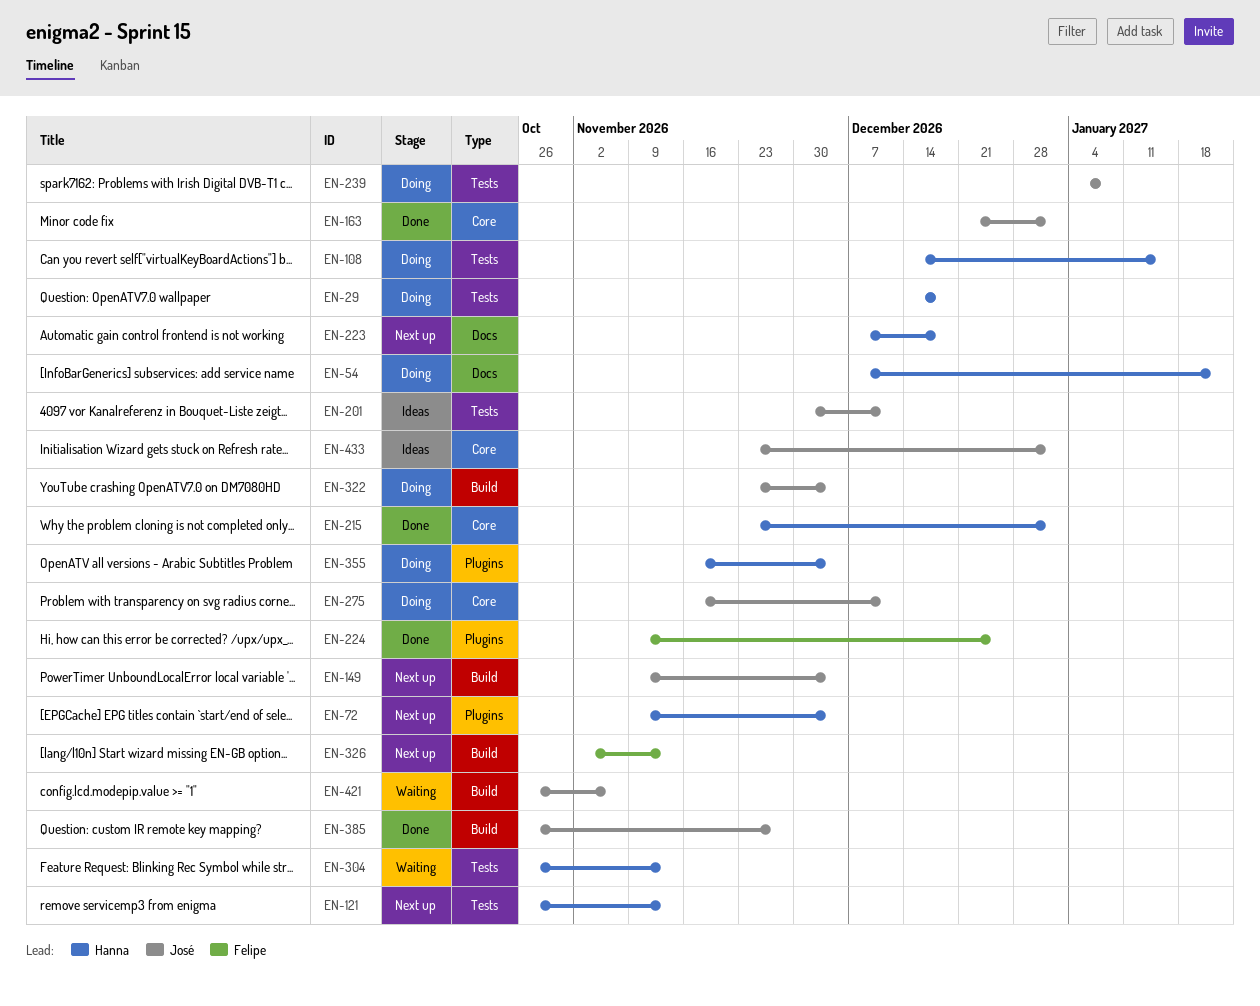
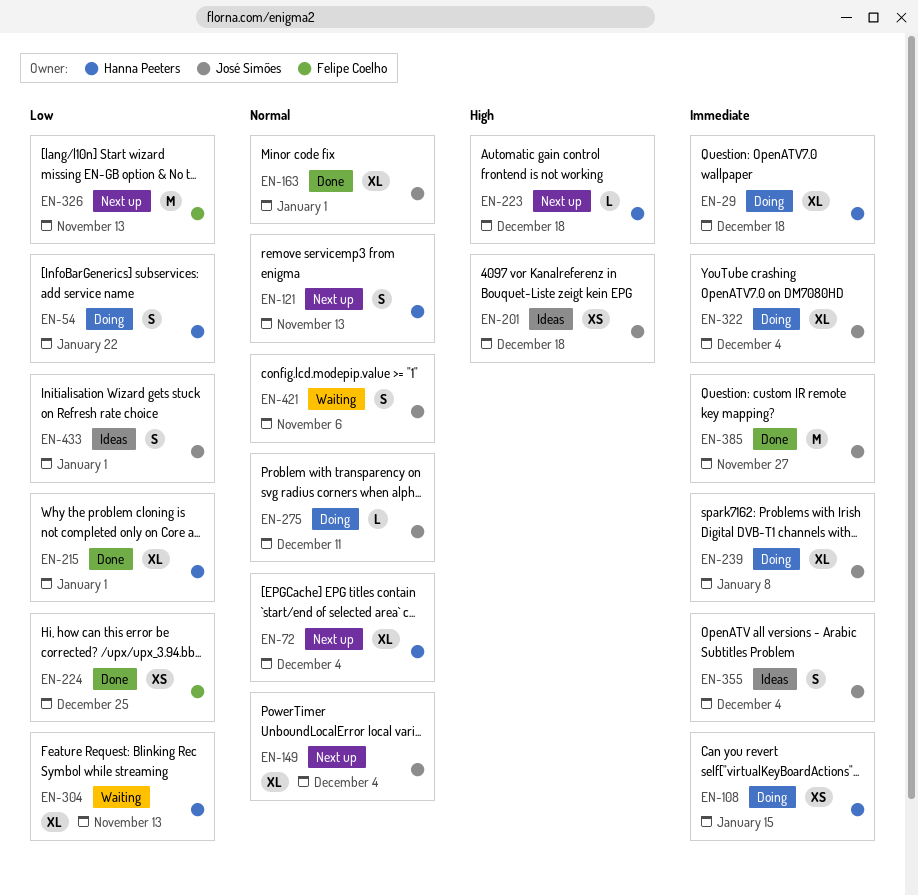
EN-201, due: Dec 11 -> Dec 18
EN-355, status: Doing -> Ideas
EN-355, owner: Hanna Peeters -> José Simões

